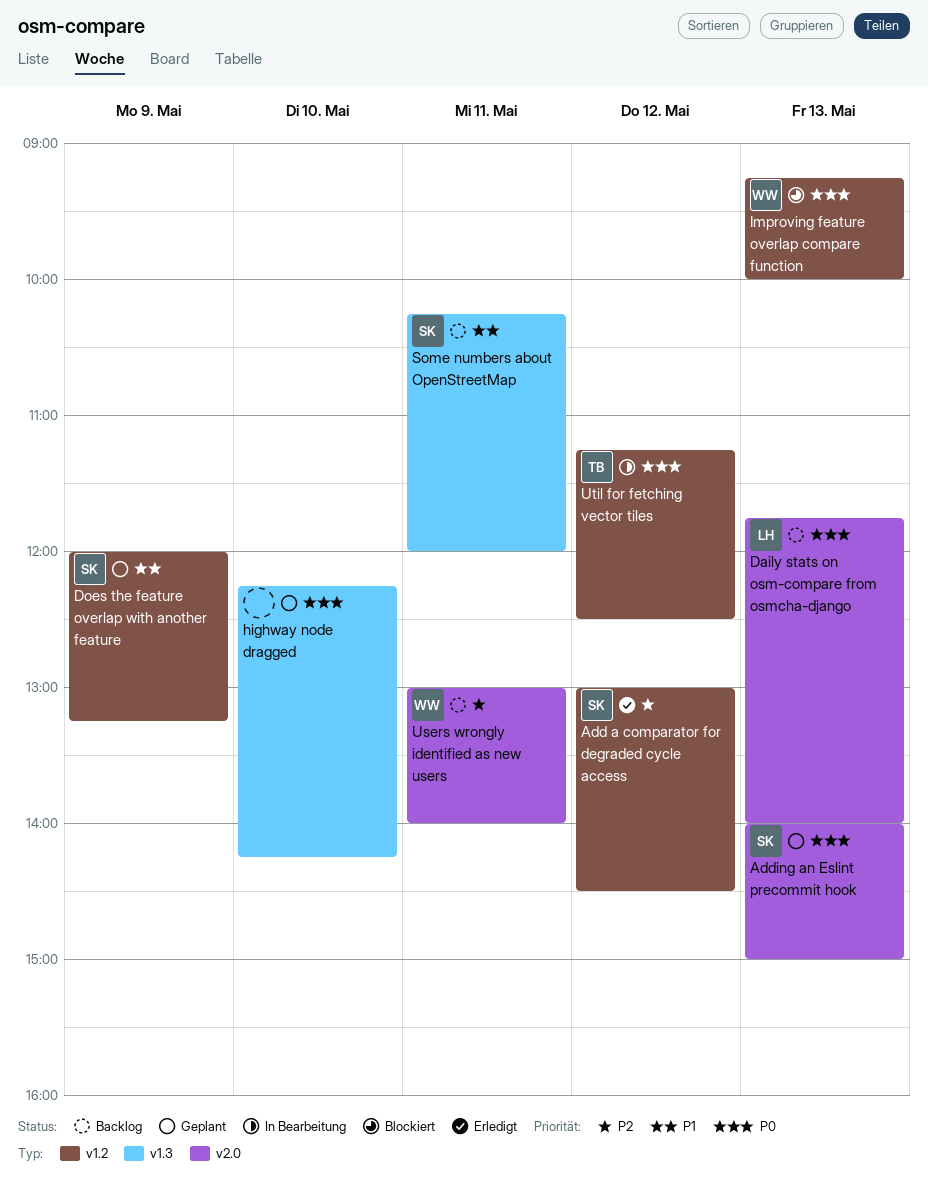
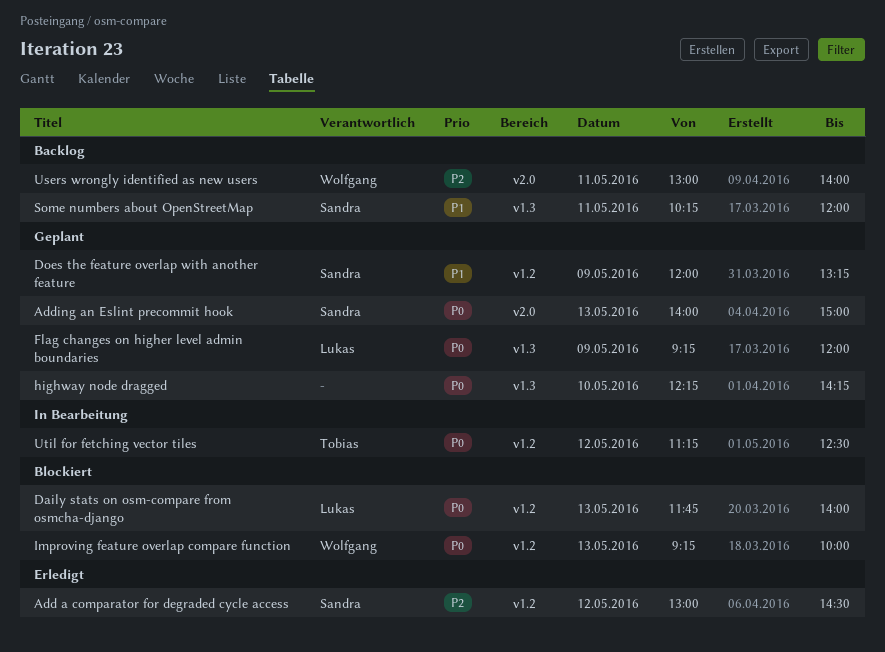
Daily stats on osm-compare from osmcha-django, status: Backlog -> Blockiert
Daily stats on osm-compare from osmcha-django, label: v2.0 -> v1.2
Flag changes on higher level admin boundaries: none -> present

